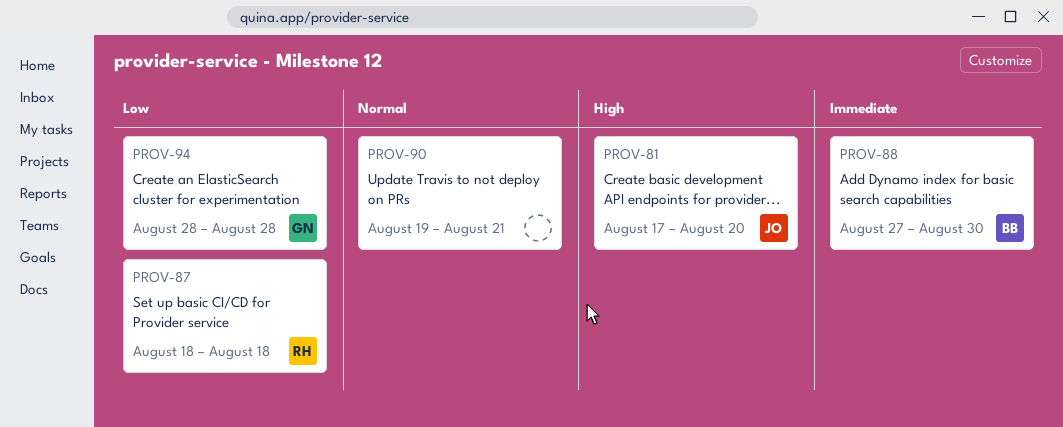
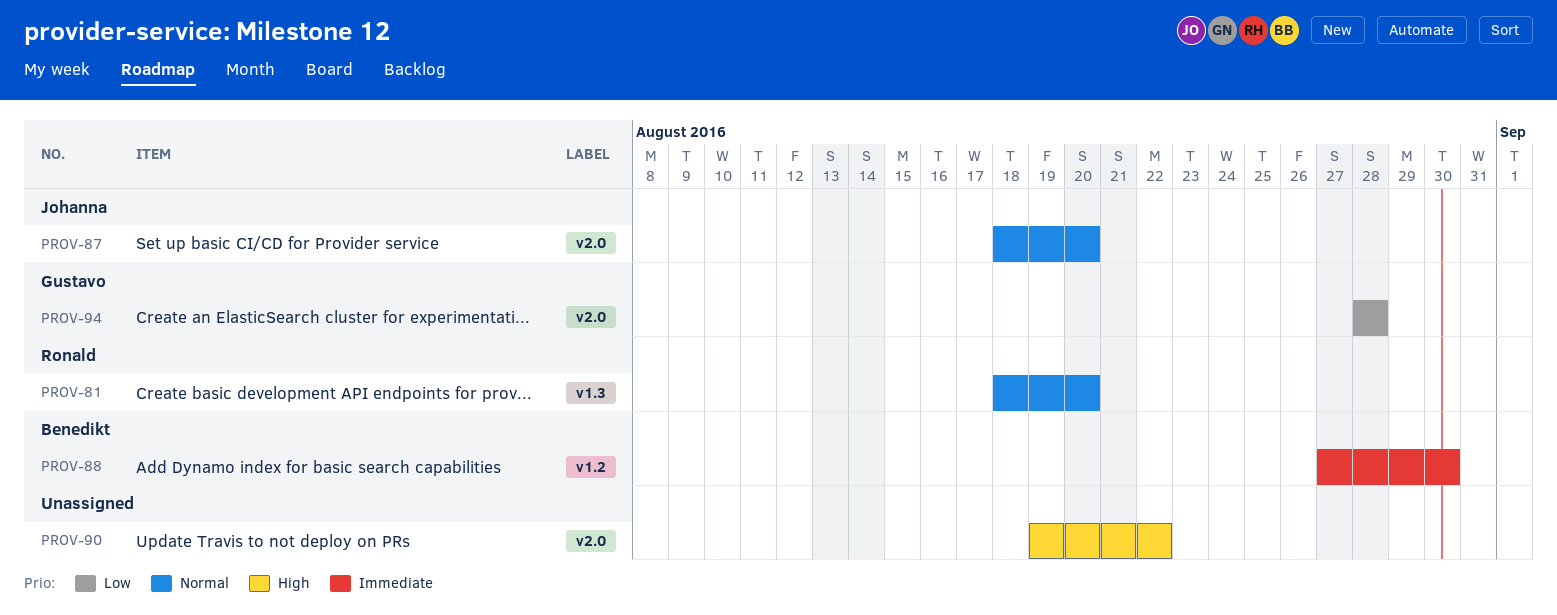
PROV-81, owner: Johanna -> Ronald
PROV-81, priority: High -> Normal
PROV-81, start: Aug 17 -> Aug 18
PROV-87, owner: Ronald -> Johanna
PROV-87, priority: Low -> Normal
PROV-87, due: Aug 18 -> Aug 20
PROV-90, priority: Normal -> High
PROV-90, due: Aug 21 -> Aug 22

